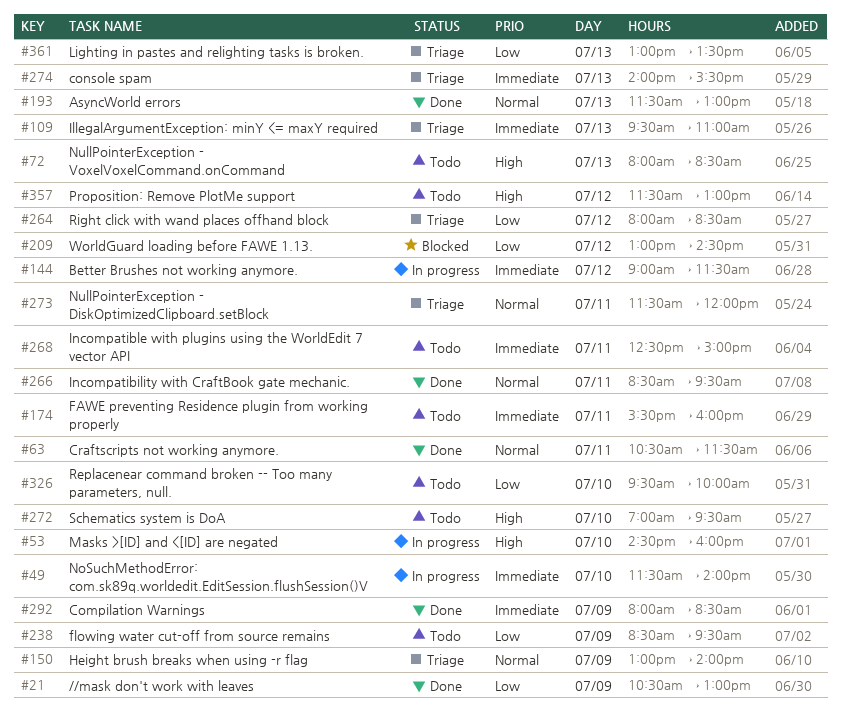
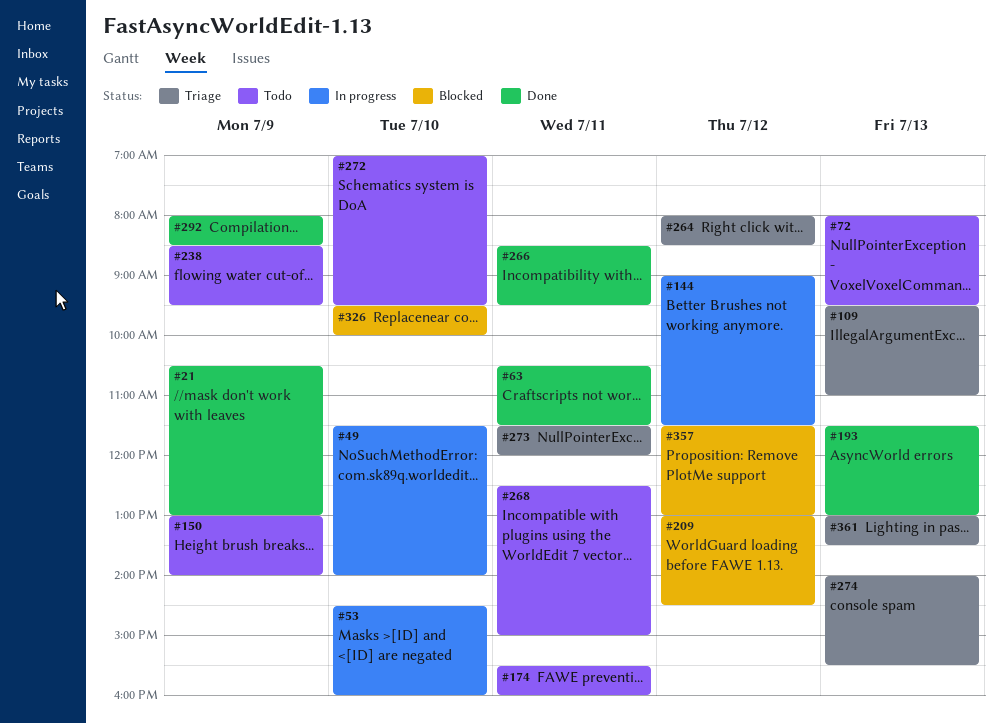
#72, ends: 08:30 -> 09:30
#150, status: Triage -> Todo
#326, status: Todo -> Blocked
#357, status: Todo -> Blocked

